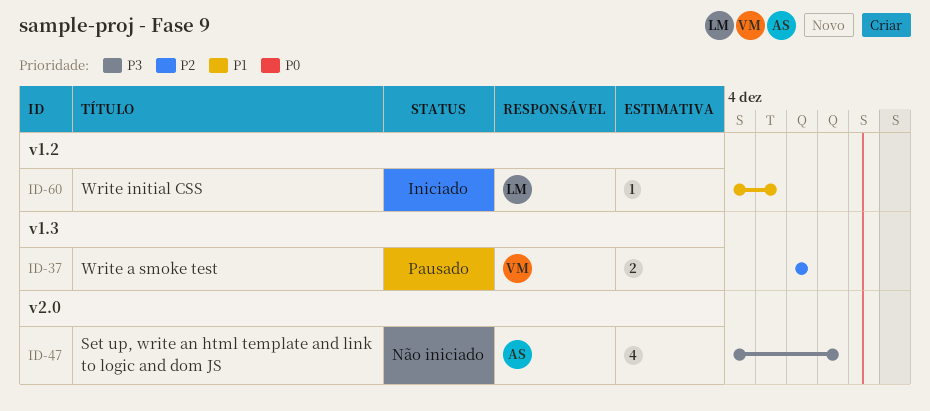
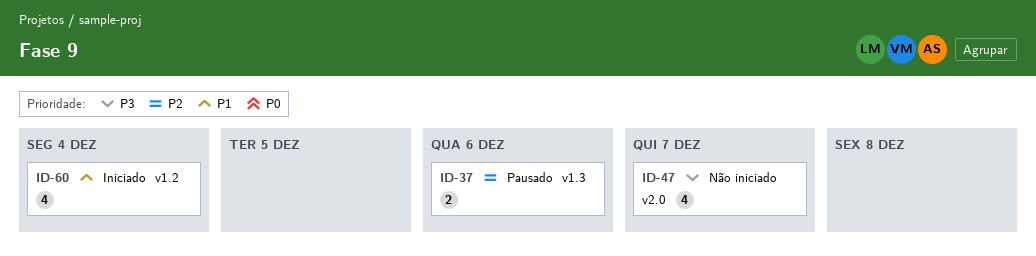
ID-60, estimate: 1 -> 4
ID-60, due: Dec 5 -> Dec 4

